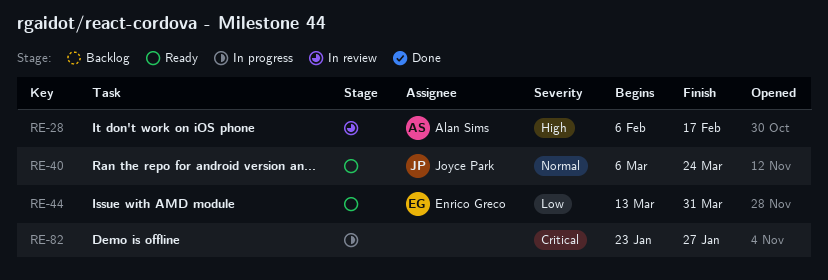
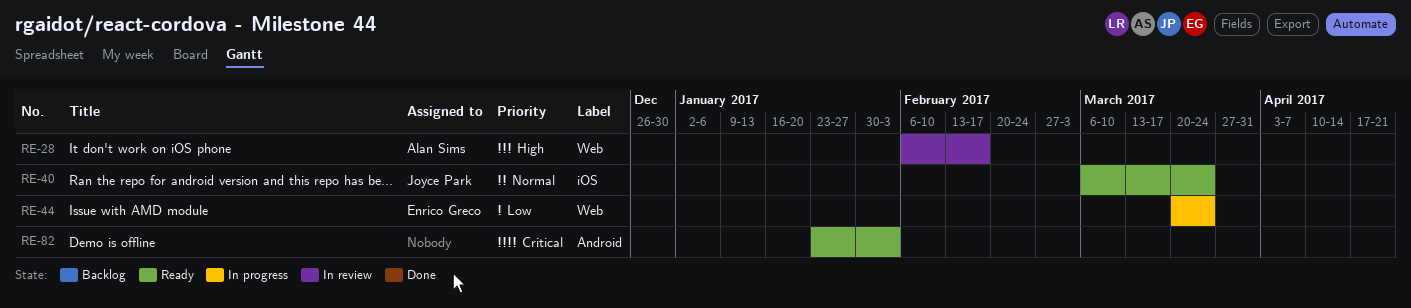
RE-44, status: Ready -> In progress
RE-44, start: Mar 13 -> Mar 20
RE-44, due: Mar 31 -> Mar 24
RE-82, status: In progress -> Ready
RE-82, due: Jan 27 -> Feb 3

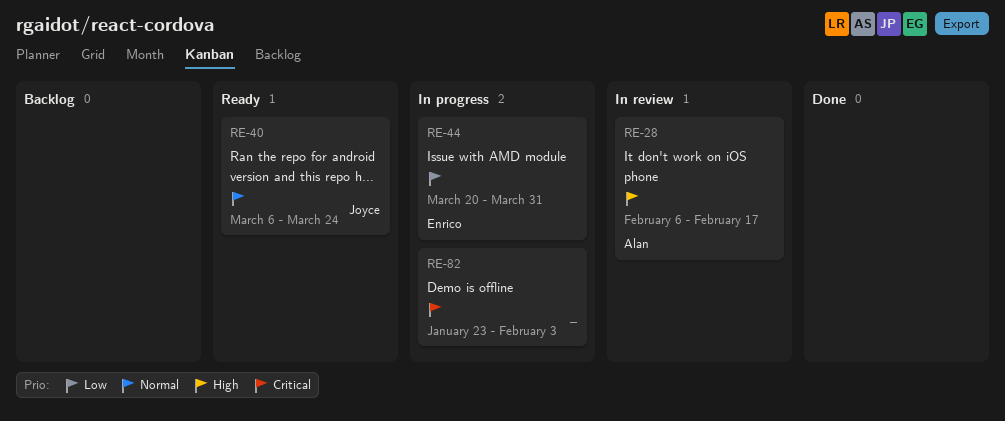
RE-44, due: Mar 24 -> Mar 31
RE-82, status: Ready -> In progress

